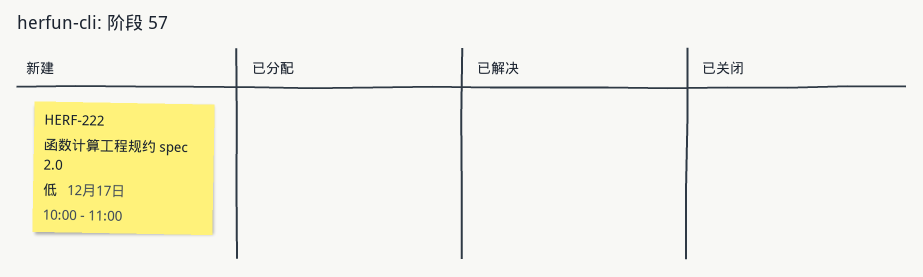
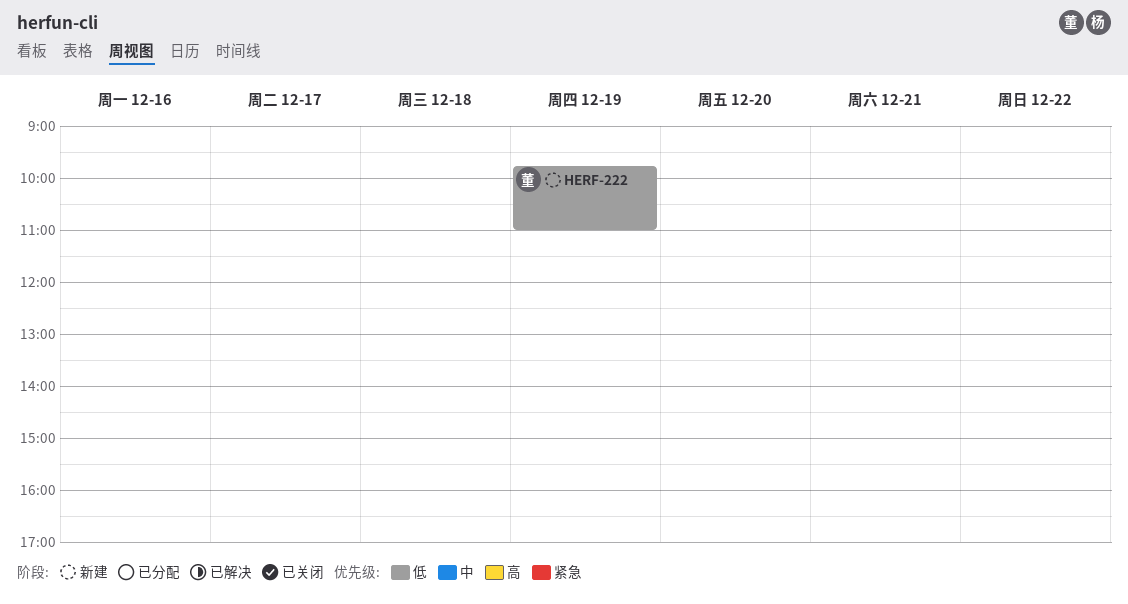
HERF-222, day: Dec 17 -> Dec 19
HERF-222, begins: 10:00 -> 09:45

